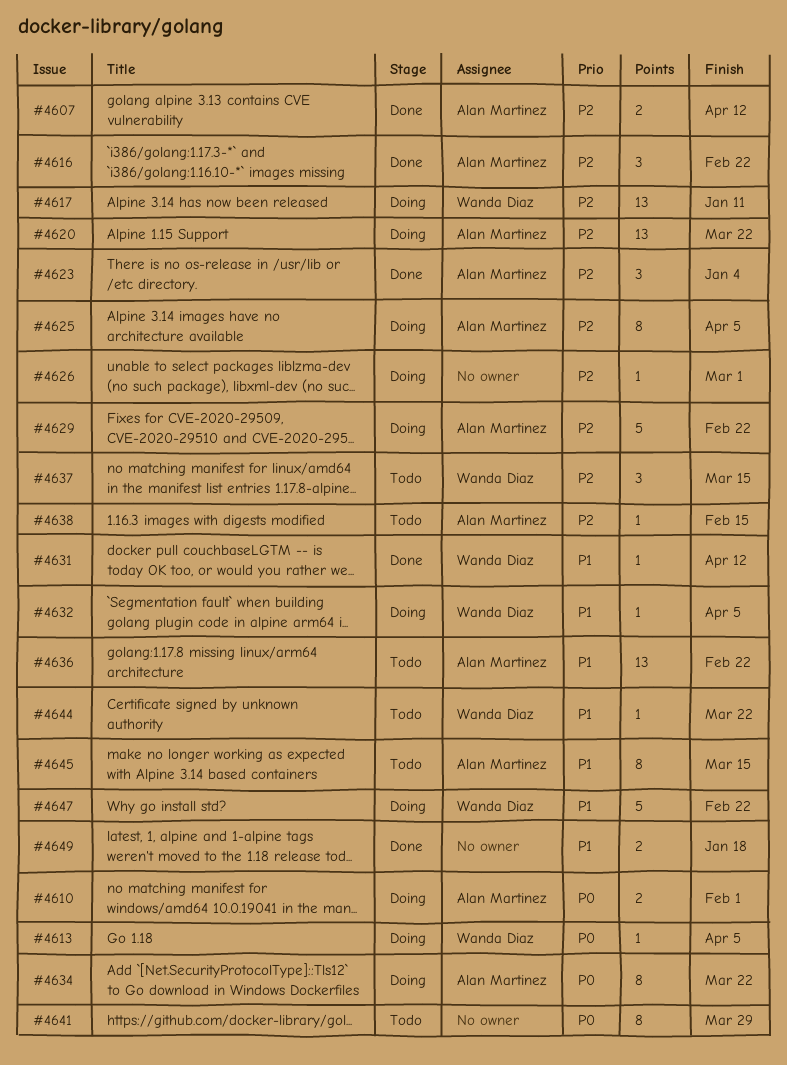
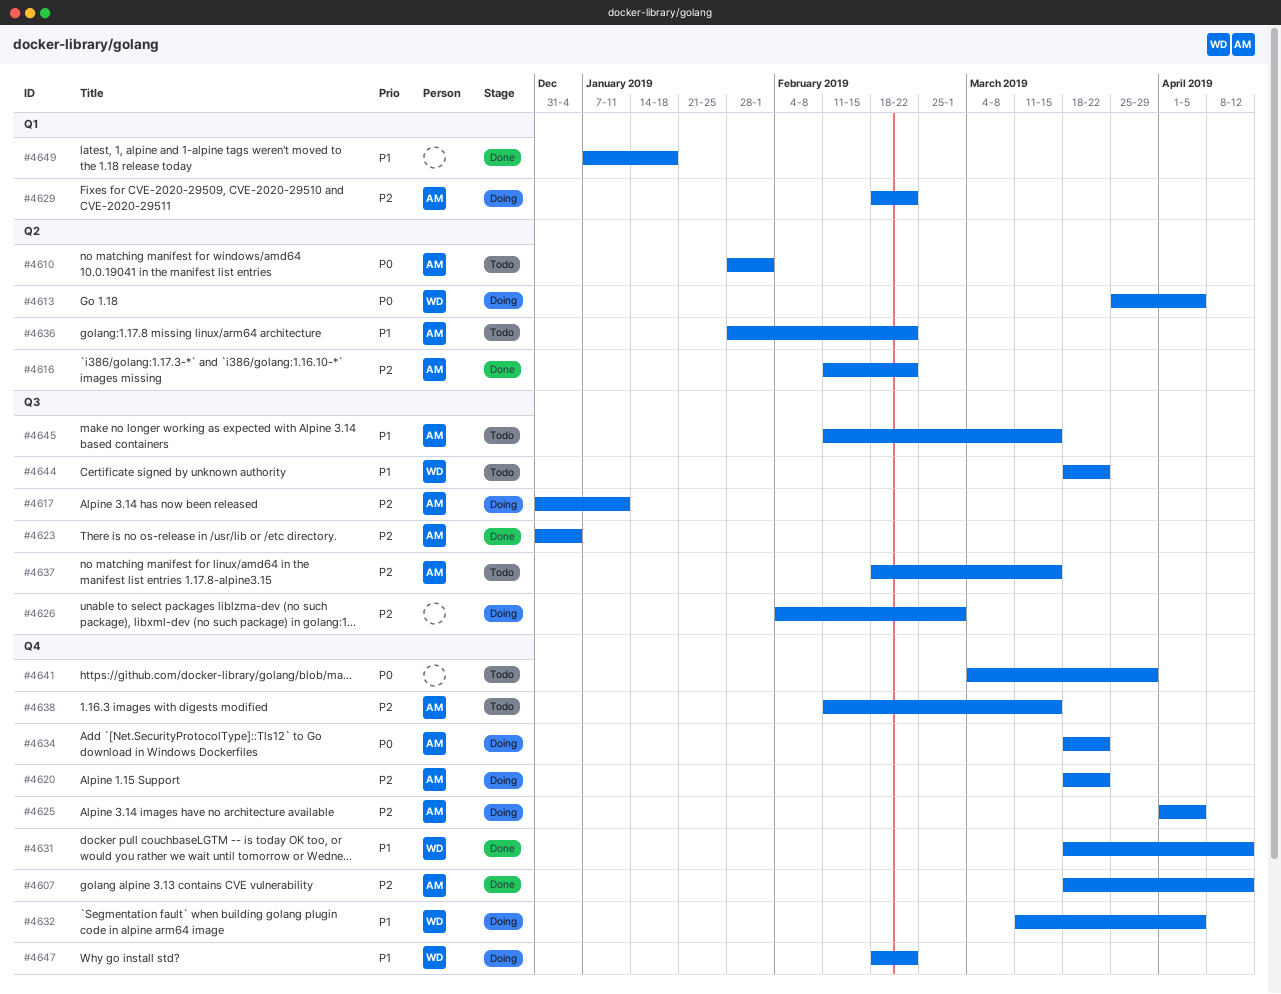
#4610, status: Doing -> Todo
#4617, owner: Wanda Diaz -> Alan Martinez
#4637, owner: Wanda Diaz -> Alan Martinez
#4638, due: Feb 15 -> Mar 15

